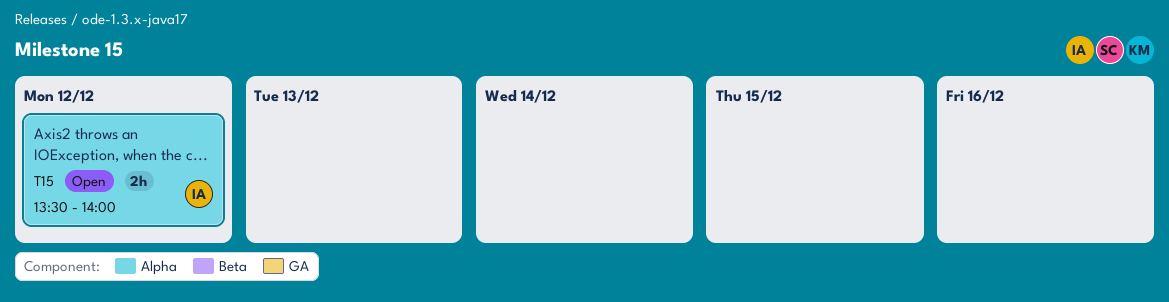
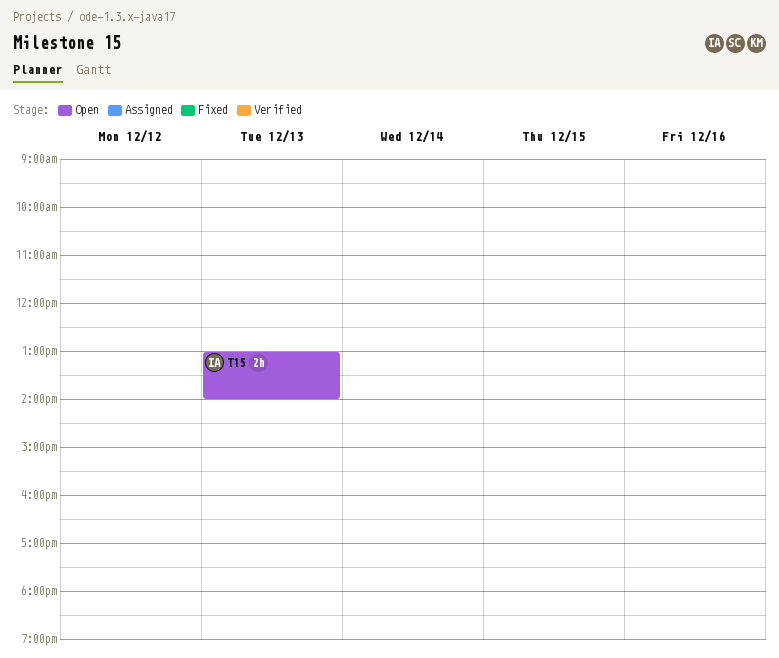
T15, day: Dec 12 -> Dec 13
T15, begins: 13:30 -> 13:00

